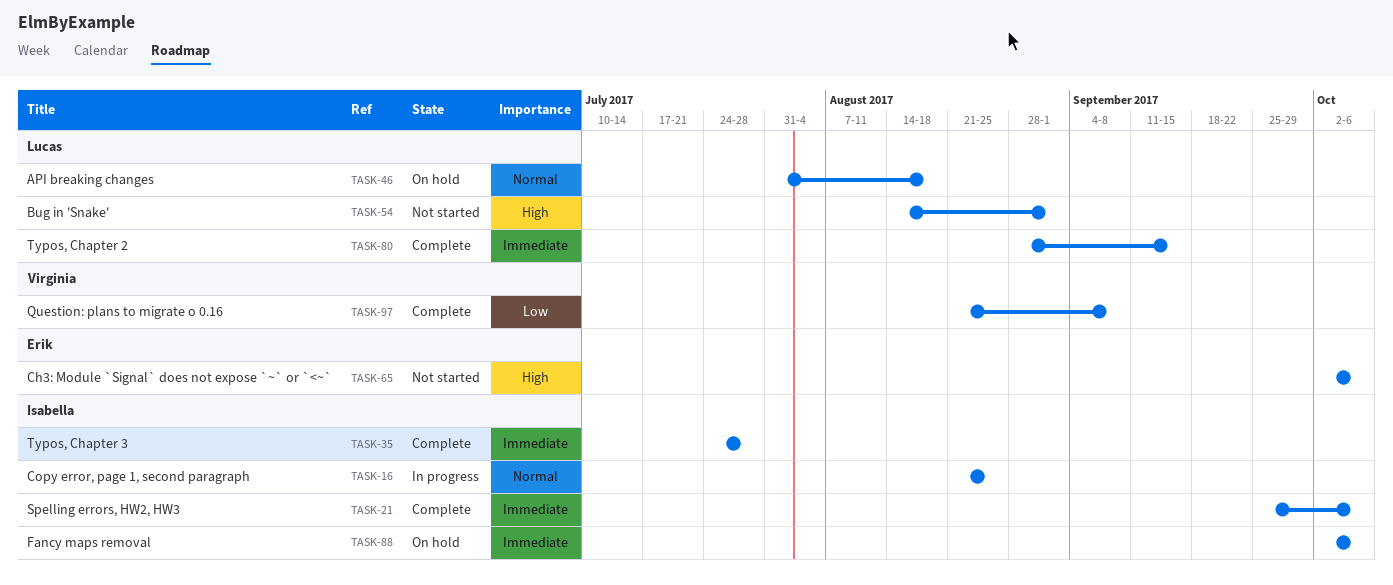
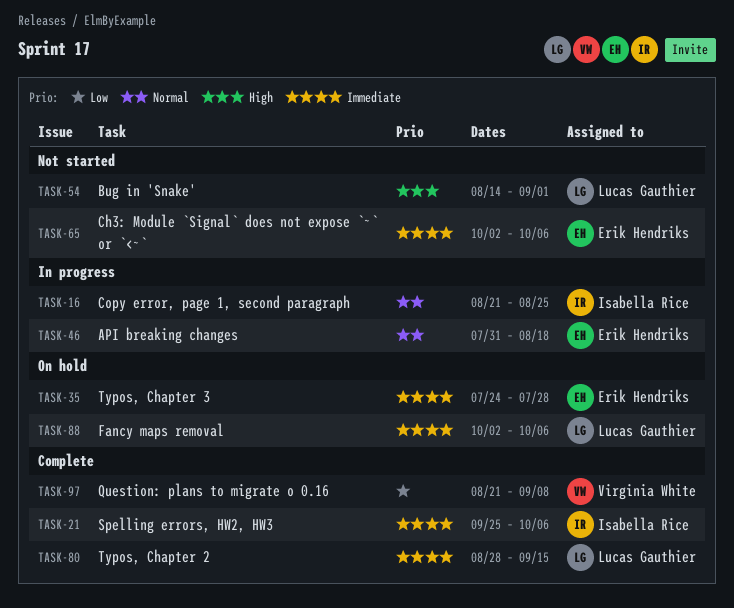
TASK-35, status: Complete -> On hold
TASK-35, owner: Isabella Rice -> Erik Hendriks
TASK-46, status: On hold -> In progress
TASK-46, owner: Lucas Gauthier -> Erik Hendriks
TASK-65, priority: High -> Immediate
TASK-88, owner: Isabella Rice -> Lucas Gauthier

